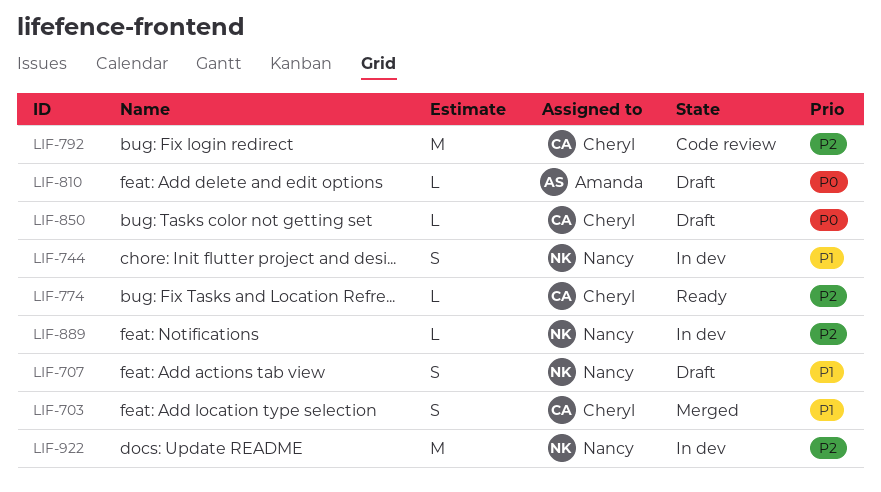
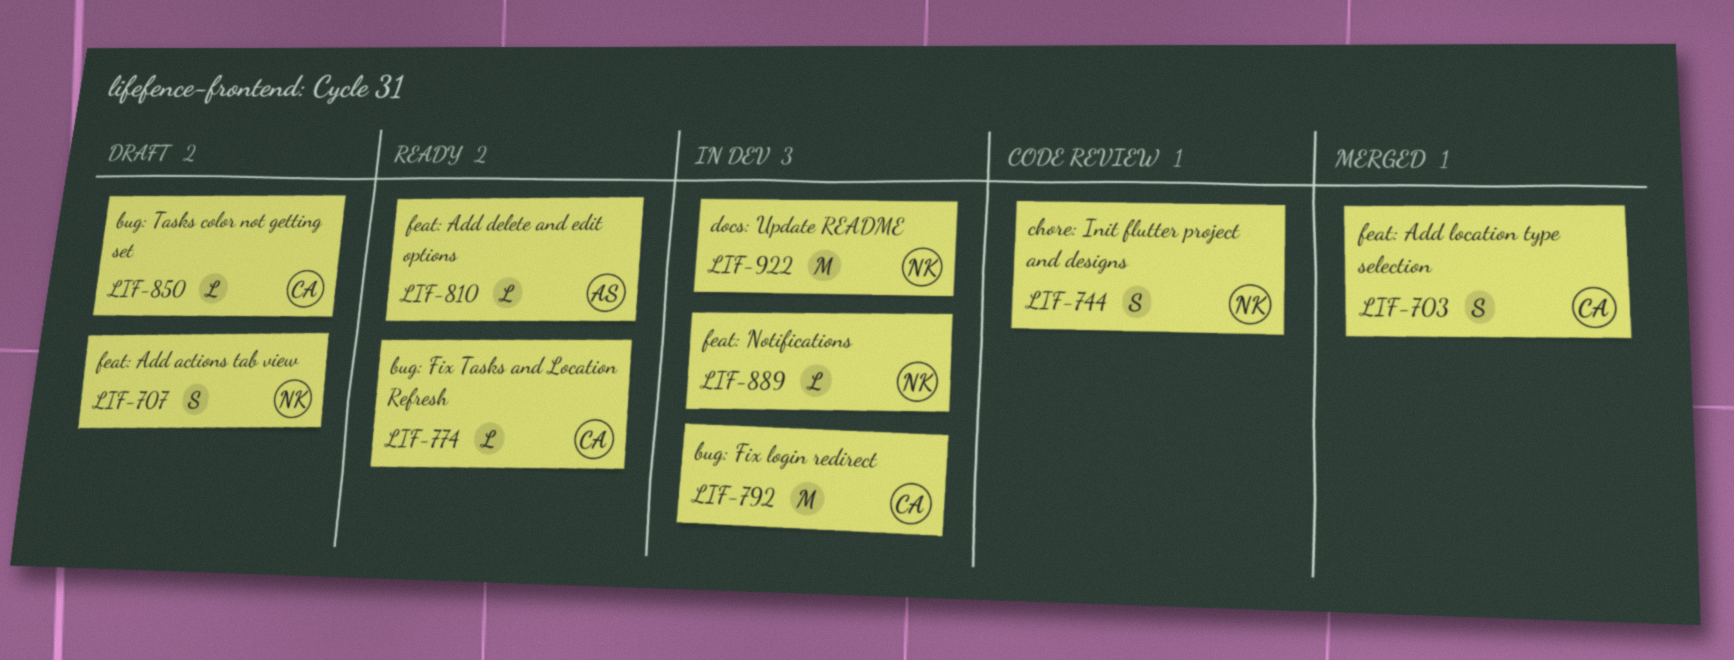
LIF-744, status: In dev -> Code review
LIF-792, status: Code review -> In dev
LIF-810, status: Draft -> Ready

